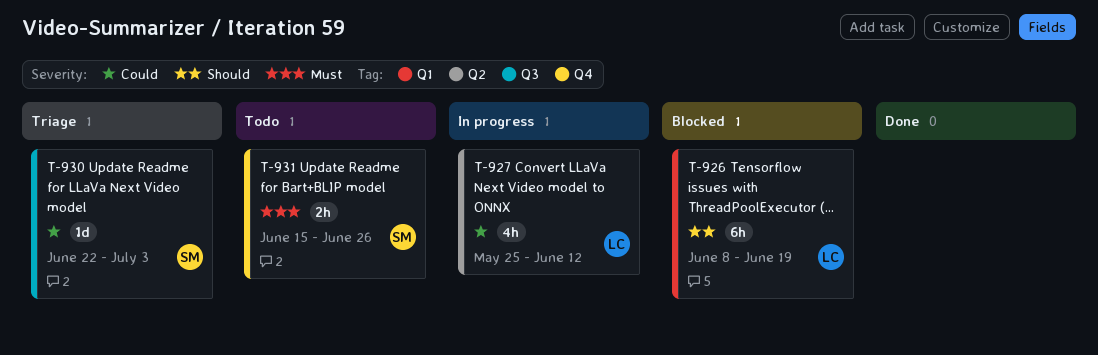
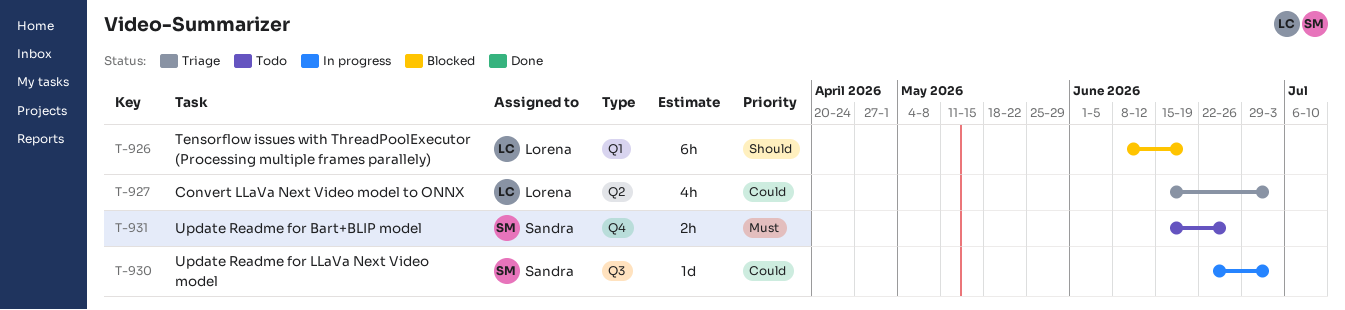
T-927, status: In progress -> Triage
T-927, start: May 25 -> Jun 15
T-927, due: Jun 12 -> Jul 3
T-930, status: Triage -> In progress

